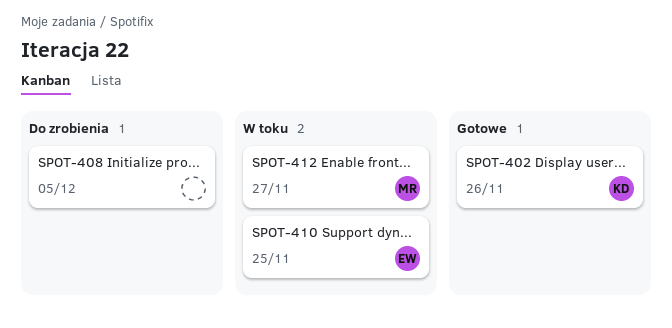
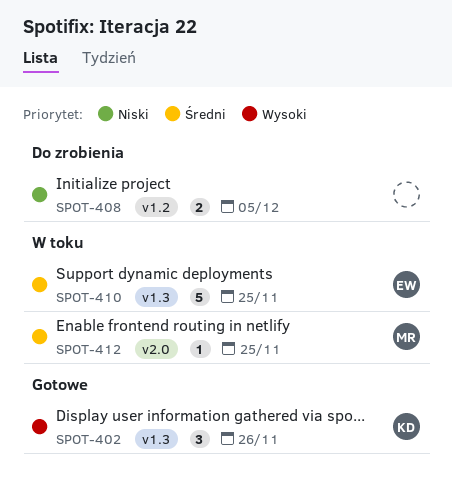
SPOT-412, due: Nov 27 -> Nov 25

